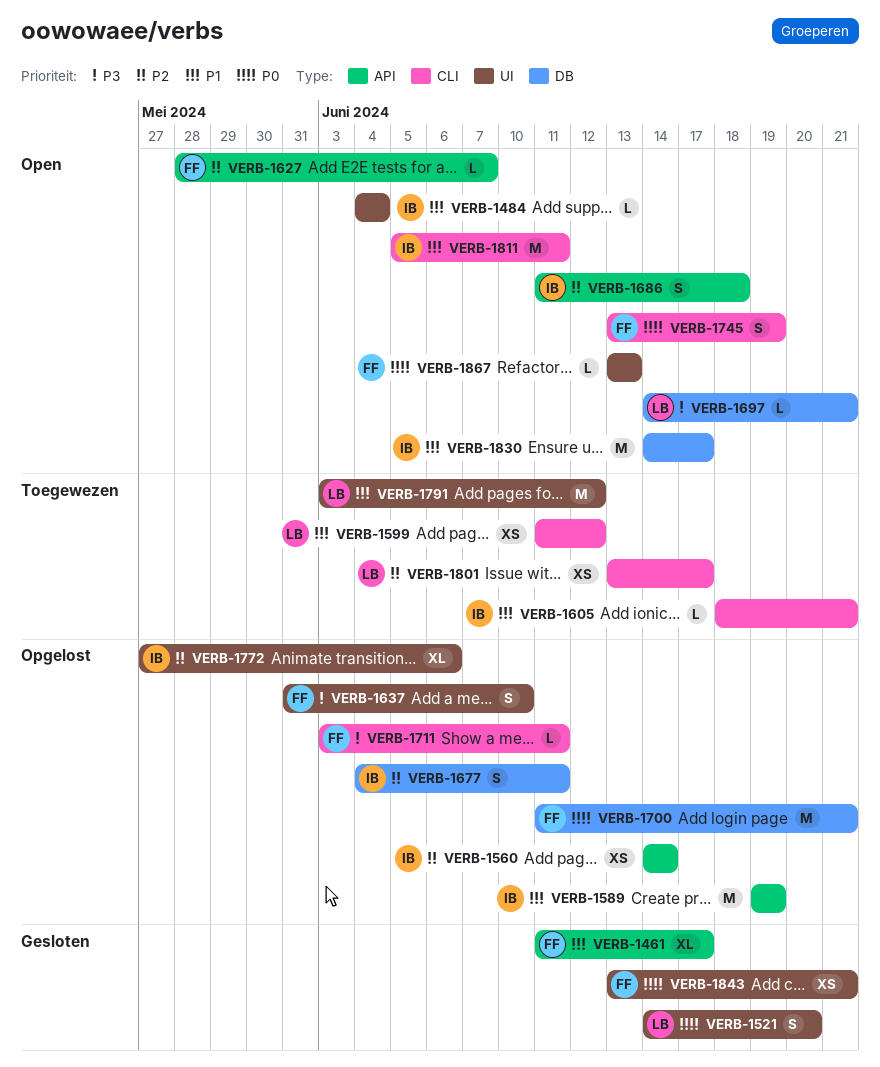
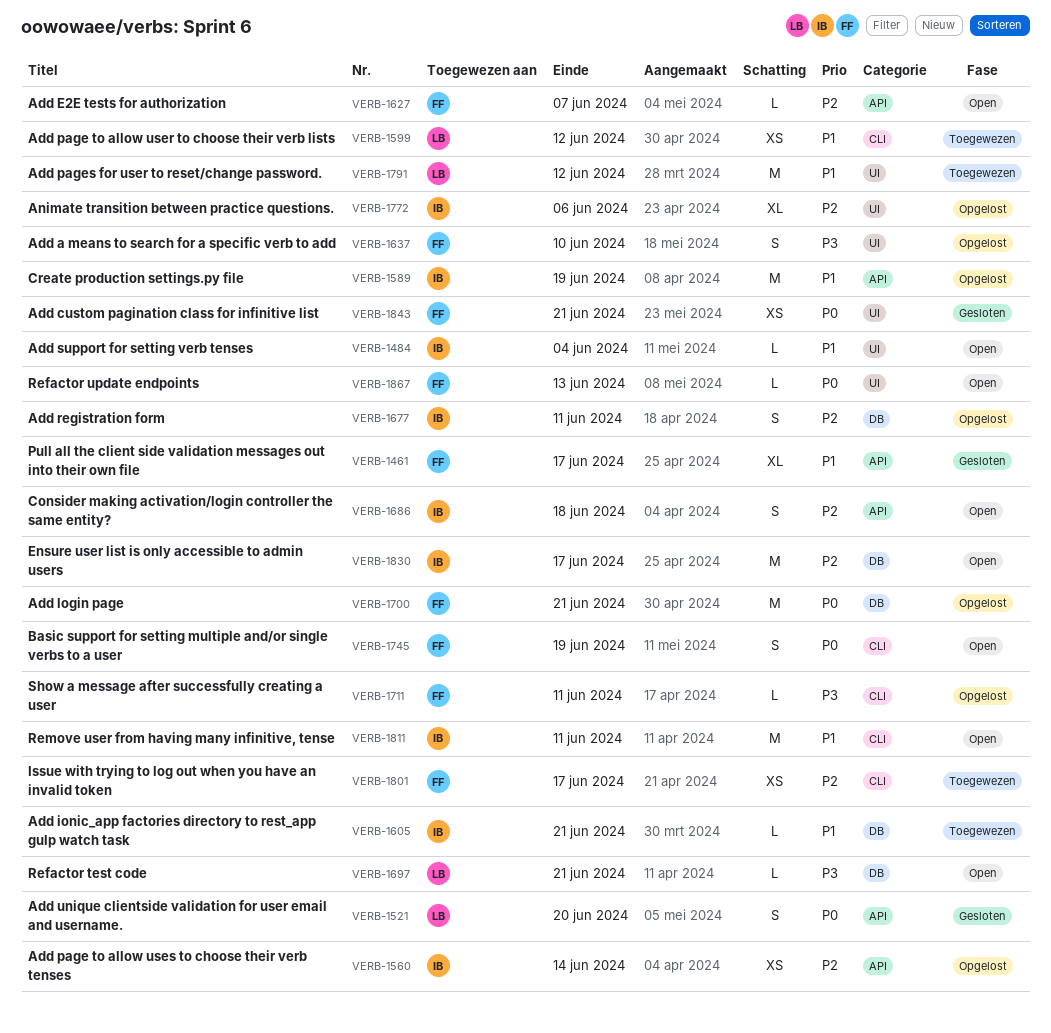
VERB-1521, label: UI -> API
VERB-1605, label: CLI -> DB
VERB-1801, owner: LB -> FF
VERB-1830, priority: P1 -> P2

